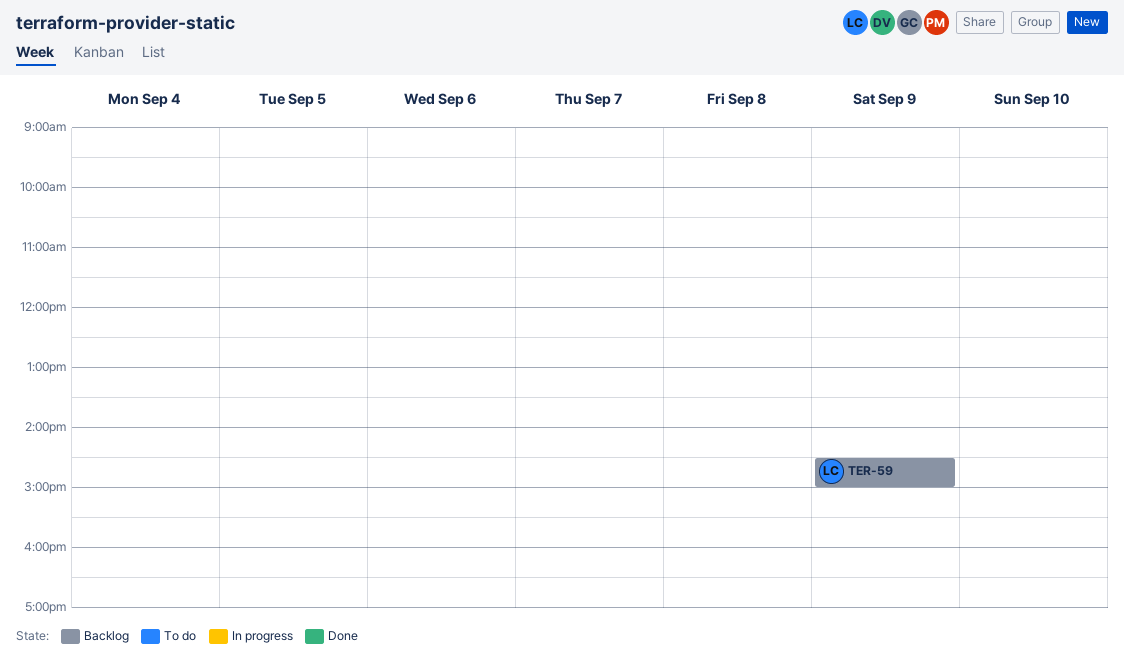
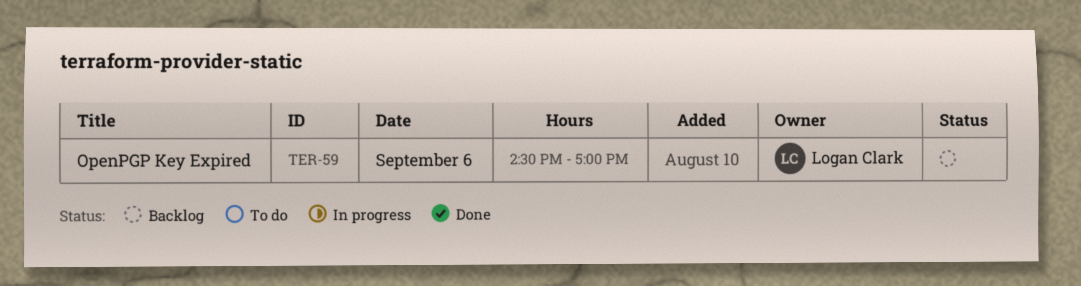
TER-59, day: Sep 9 -> Sep 6
TER-59, ends: 15:00 -> 17:00

